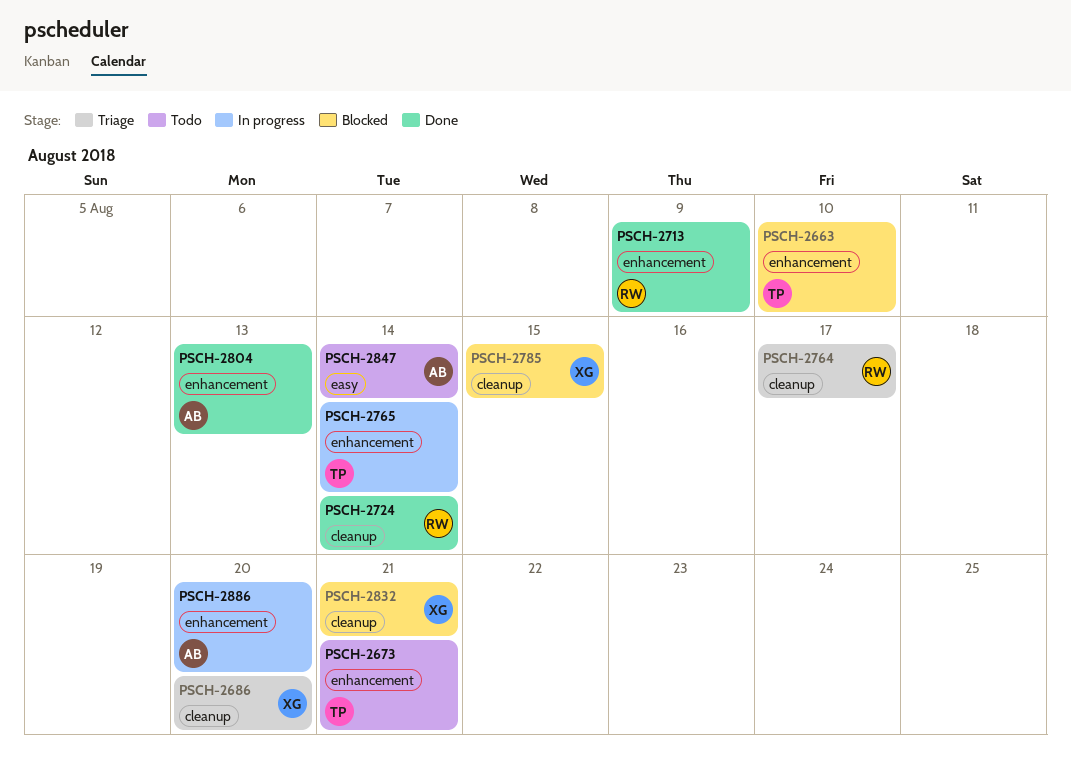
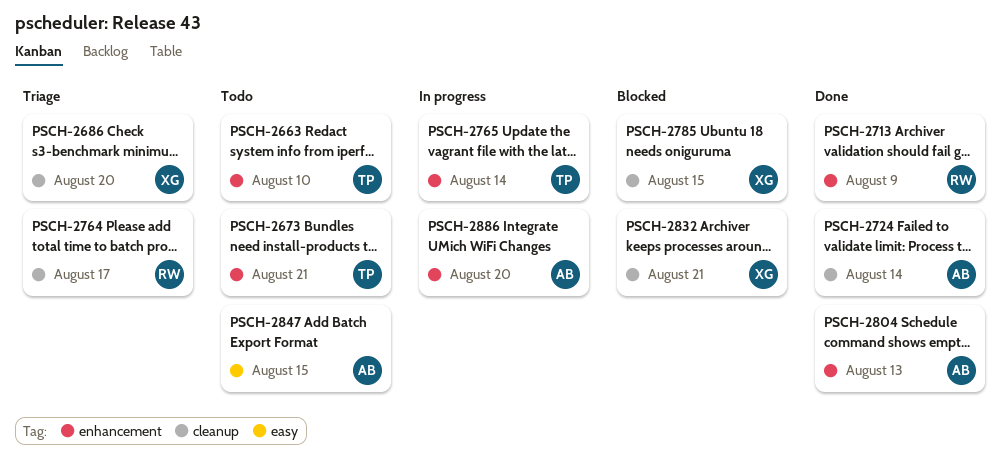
PSCH-2663, status: Blocked -> Todo
PSCH-2724, owner: RW -> AB
PSCH-2847, due: Aug 14 -> Aug 15

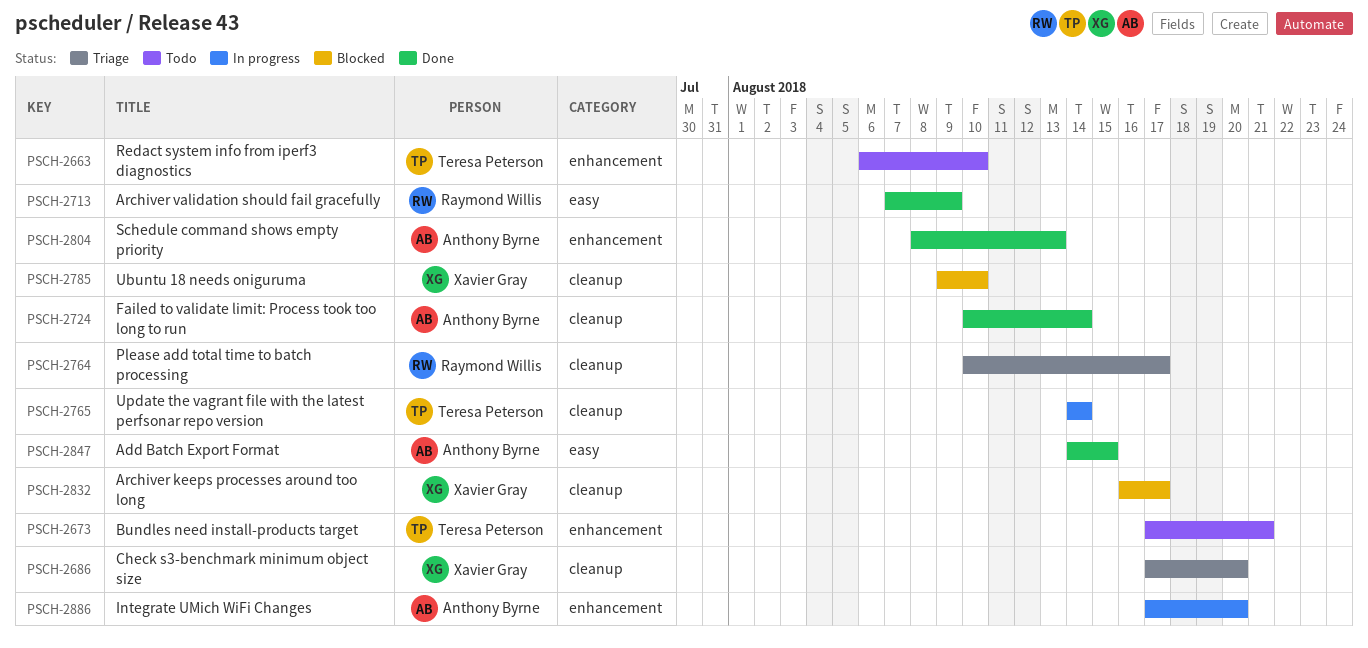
PSCH-2713, label: enhancement -> easy
PSCH-2765, label: enhancement -> cleanup
PSCH-2785, due: Aug 15 -> Aug 10
PSCH-2832, due: Aug 21 -> Aug 17
PSCH-2847, status: Todo -> Done

